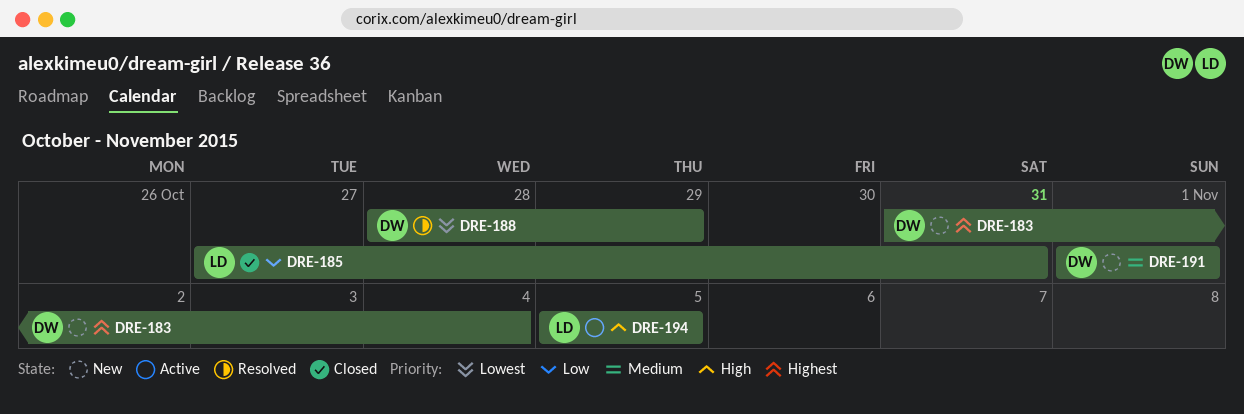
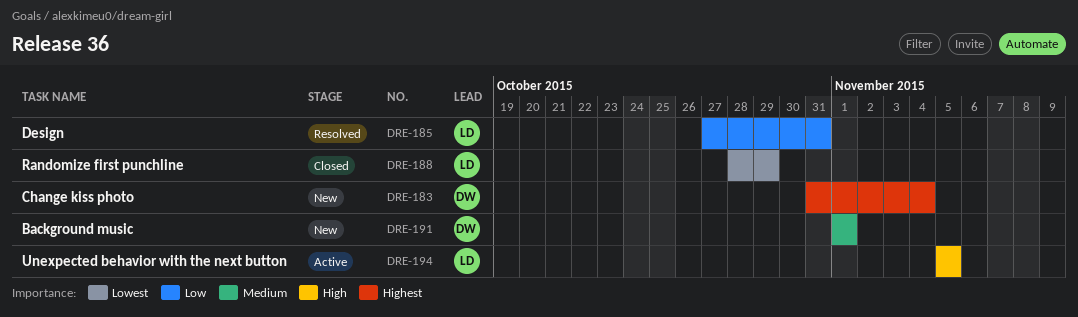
DRE-185, status: Closed -> Resolved
DRE-188, status: Resolved -> Closed
DRE-188, owner: DW -> LD

